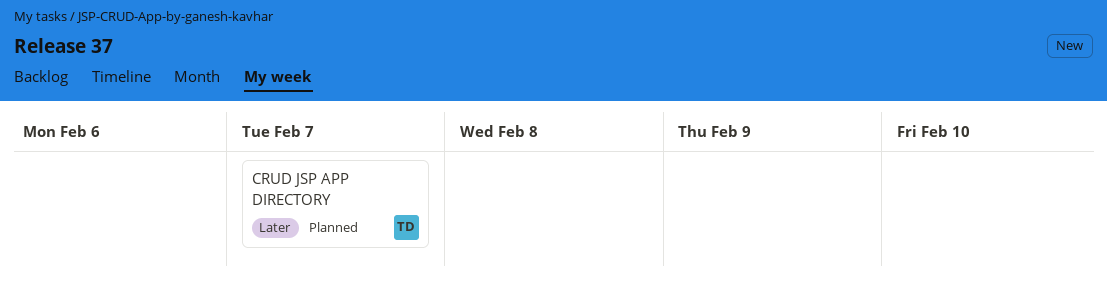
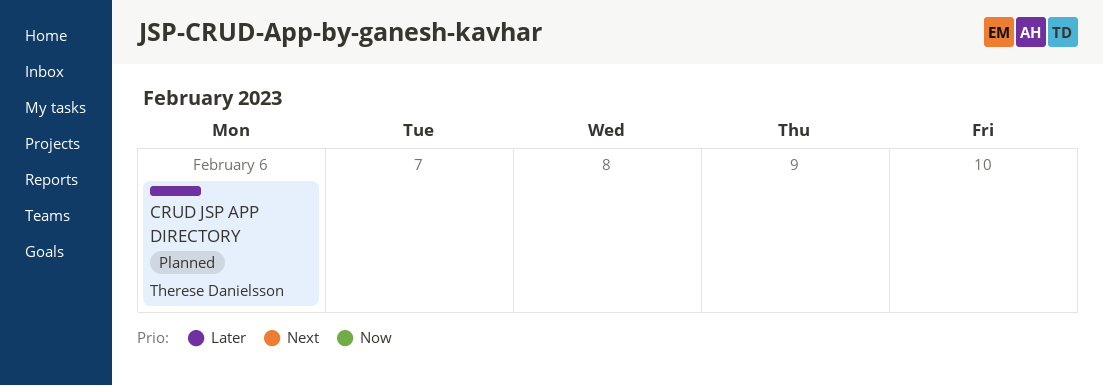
CRUD JSP APP DIRECTORY, due: Feb 7 -> Feb 6

